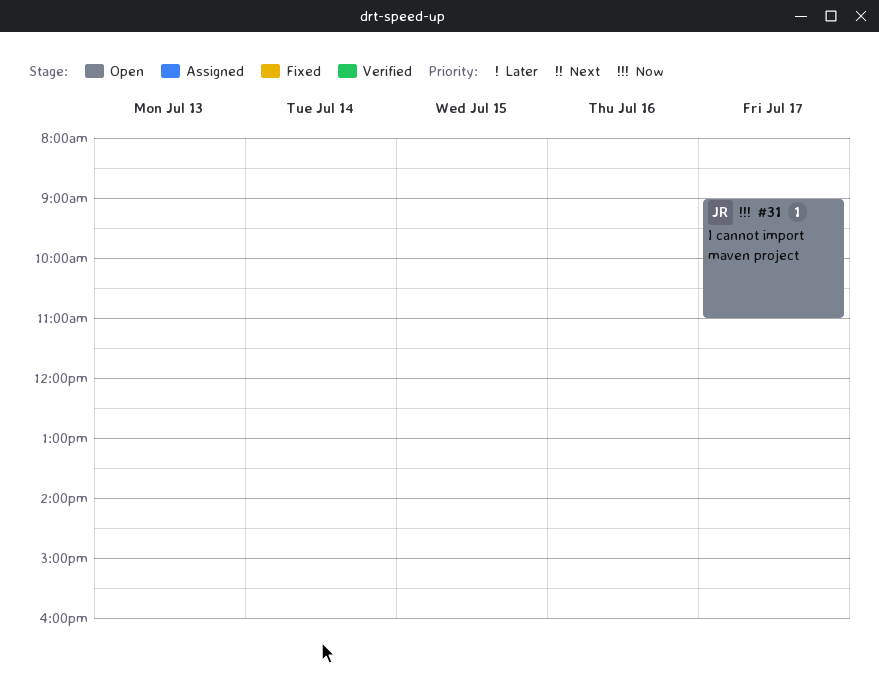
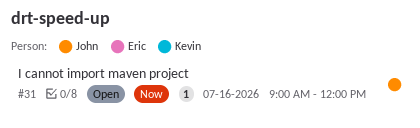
#31, day: Jul 17 -> Jul 16
#31, ends: 11:00 -> 12:00

